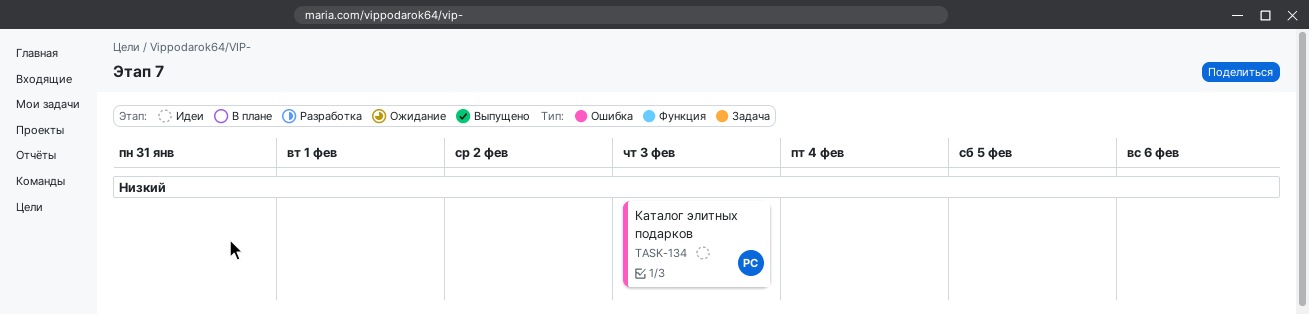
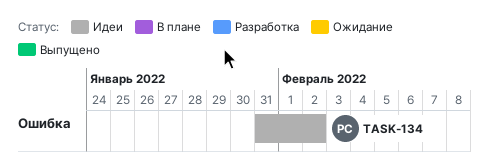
TASK-134, due: Feb 3 -> Feb 2

